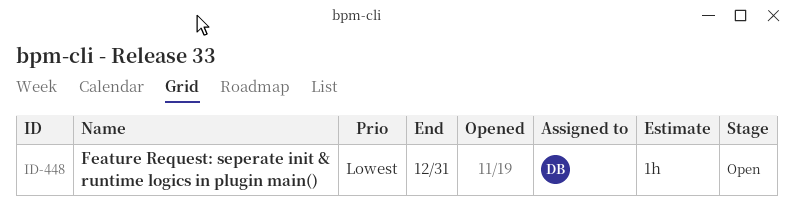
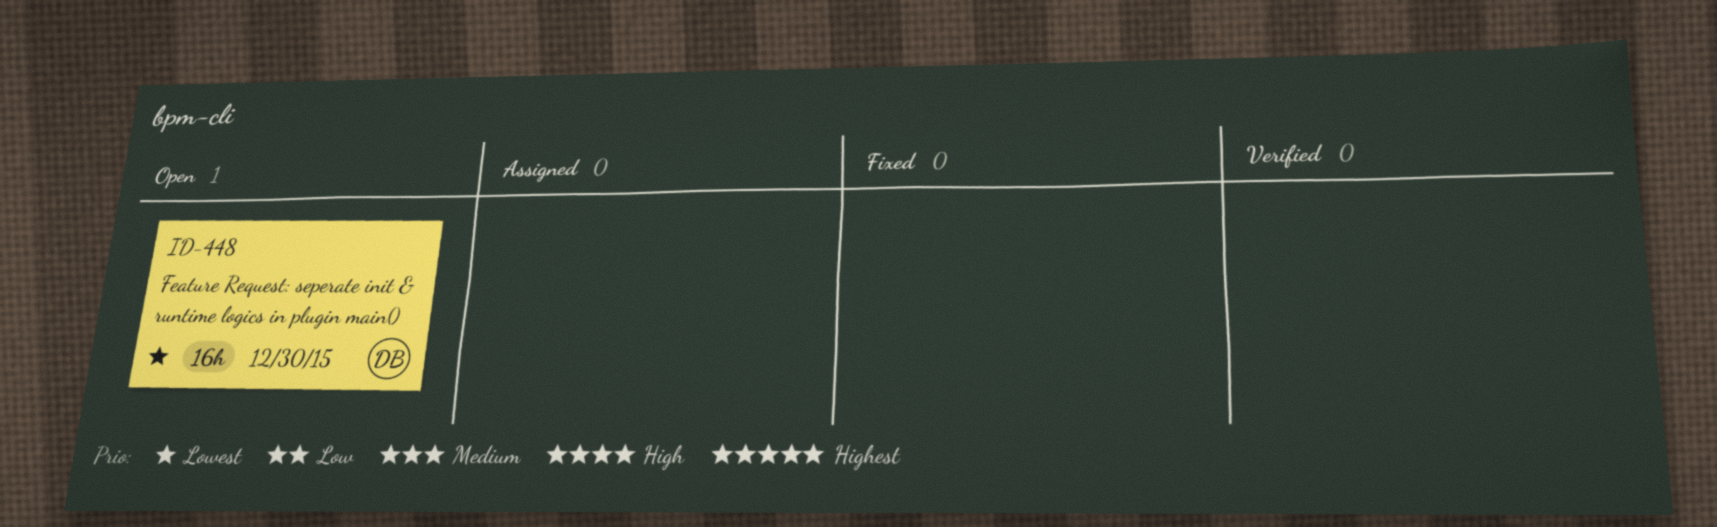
ID-448, estimate: 1h -> 16h
ID-448, due: Dec 31 -> Dec 30

